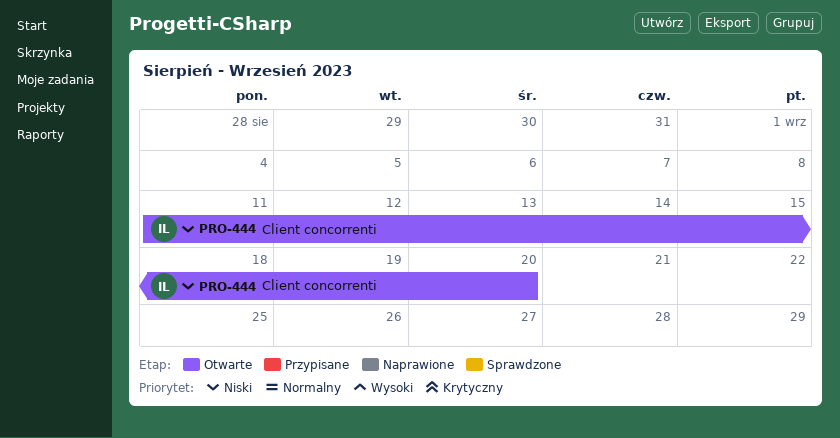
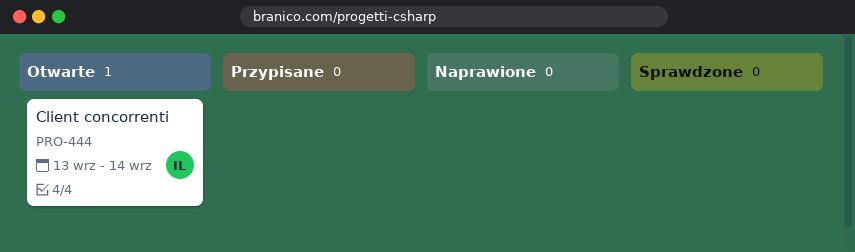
PRO-444, start: Sep 11 -> Sep 13
PRO-444, due: Sep 20 -> Sep 14

